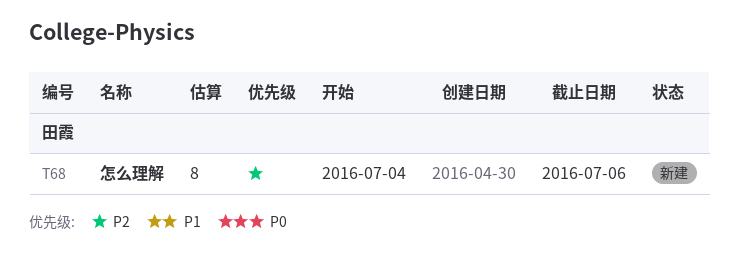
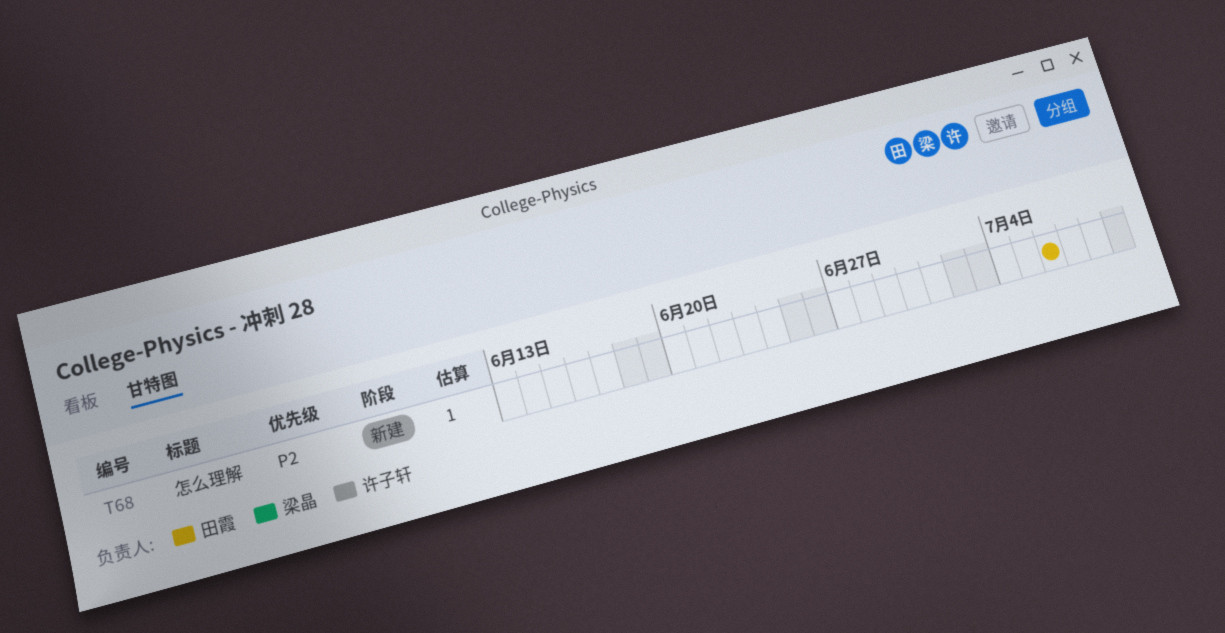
T68, estimate: 8 -> 1
T68, start: Jul 4 -> Jul 6

